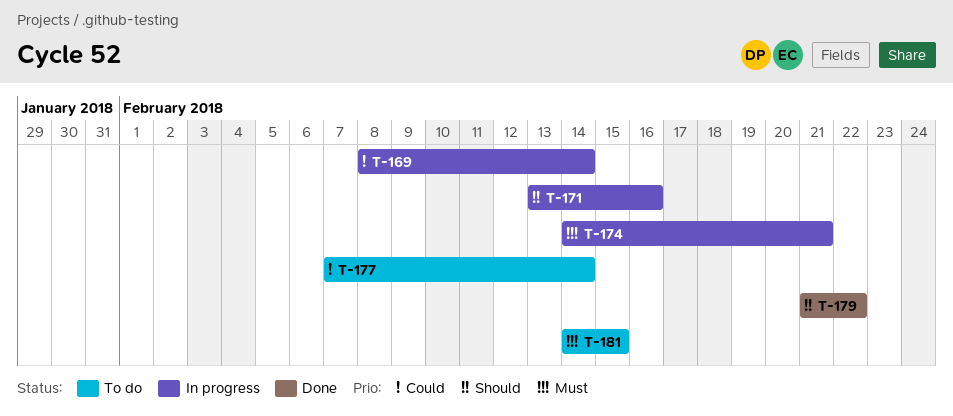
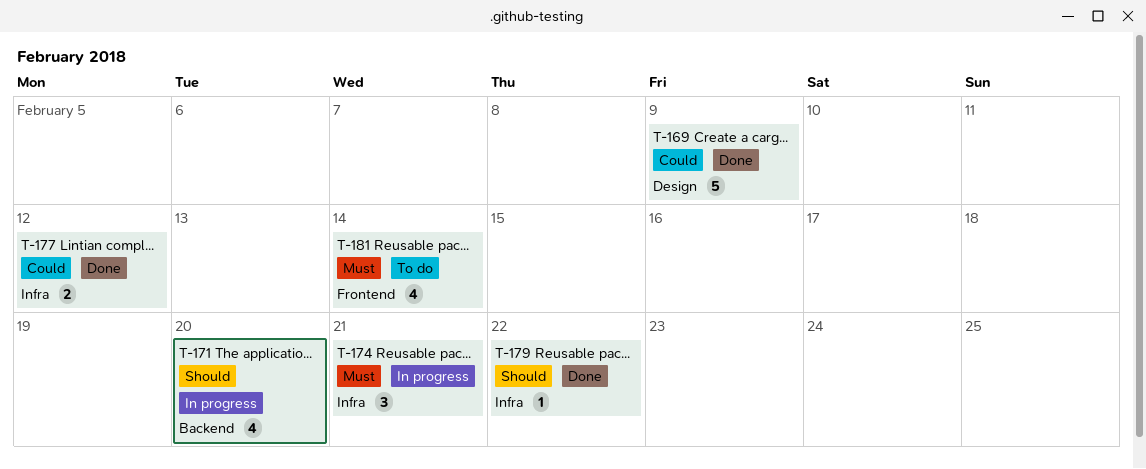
T-169, status: In progress -> Done
T-169, due: Feb 14 -> Feb 9
T-171, due: Feb 16 -> Feb 20
T-177, status: To do -> Done
T-177, due: Feb 14 -> Feb 12
T-181, due: Feb 15 -> Feb 14

